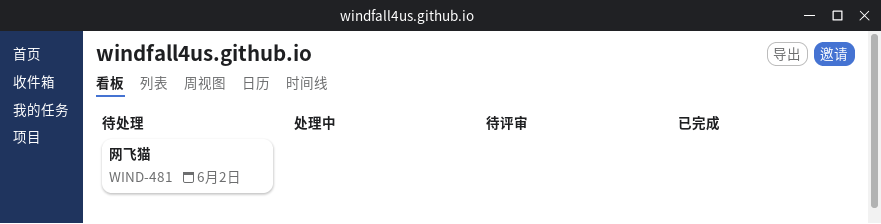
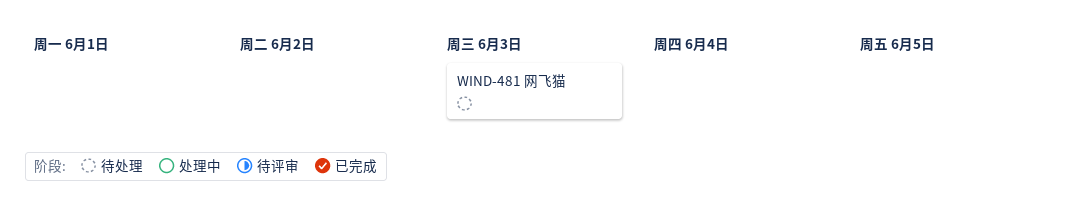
WIND-481, due: Jun 2 -> Jun 3

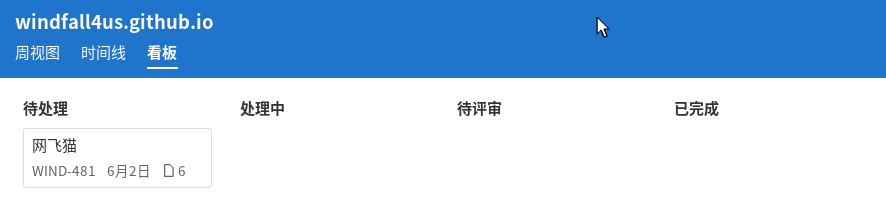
WIND-481, due: Jun 3 -> Jun 2

